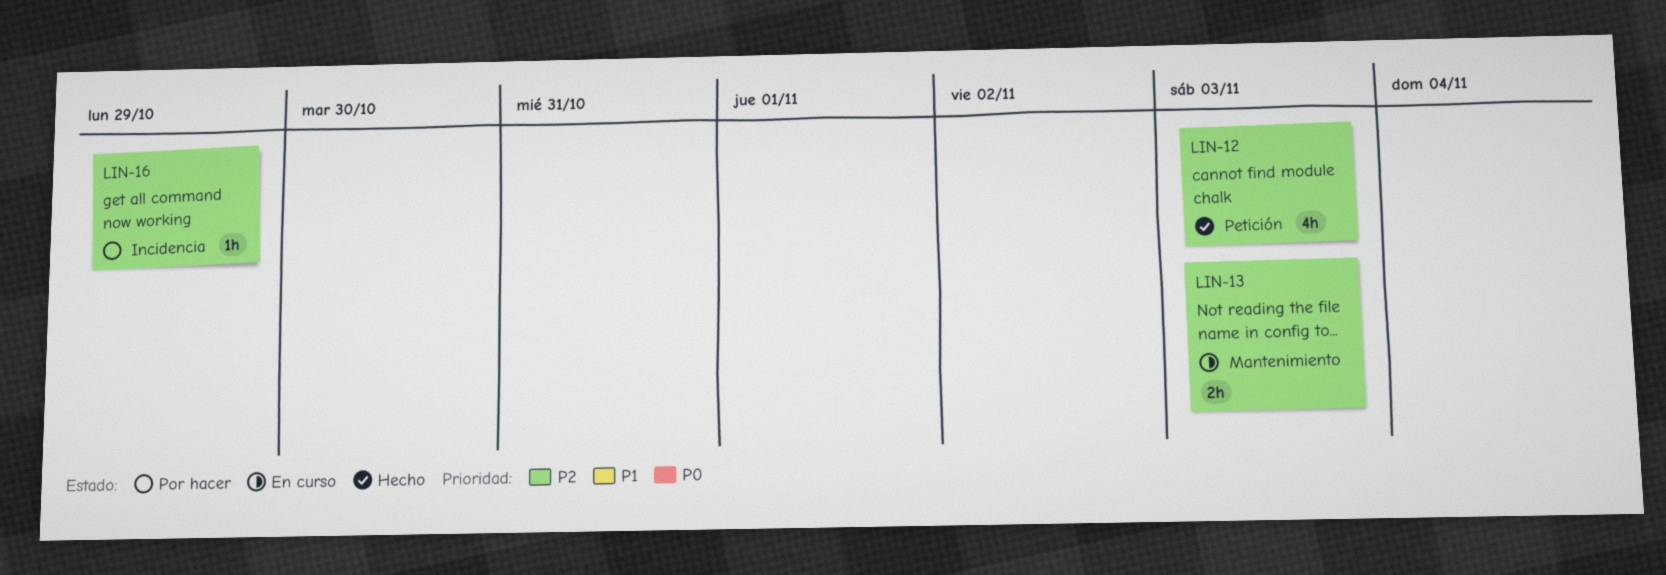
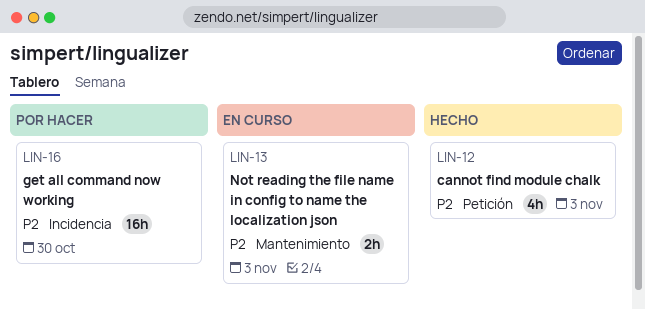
LIN-16, estimate: 1h -> 16h
LIN-16, due: Oct 29 -> Oct 30

